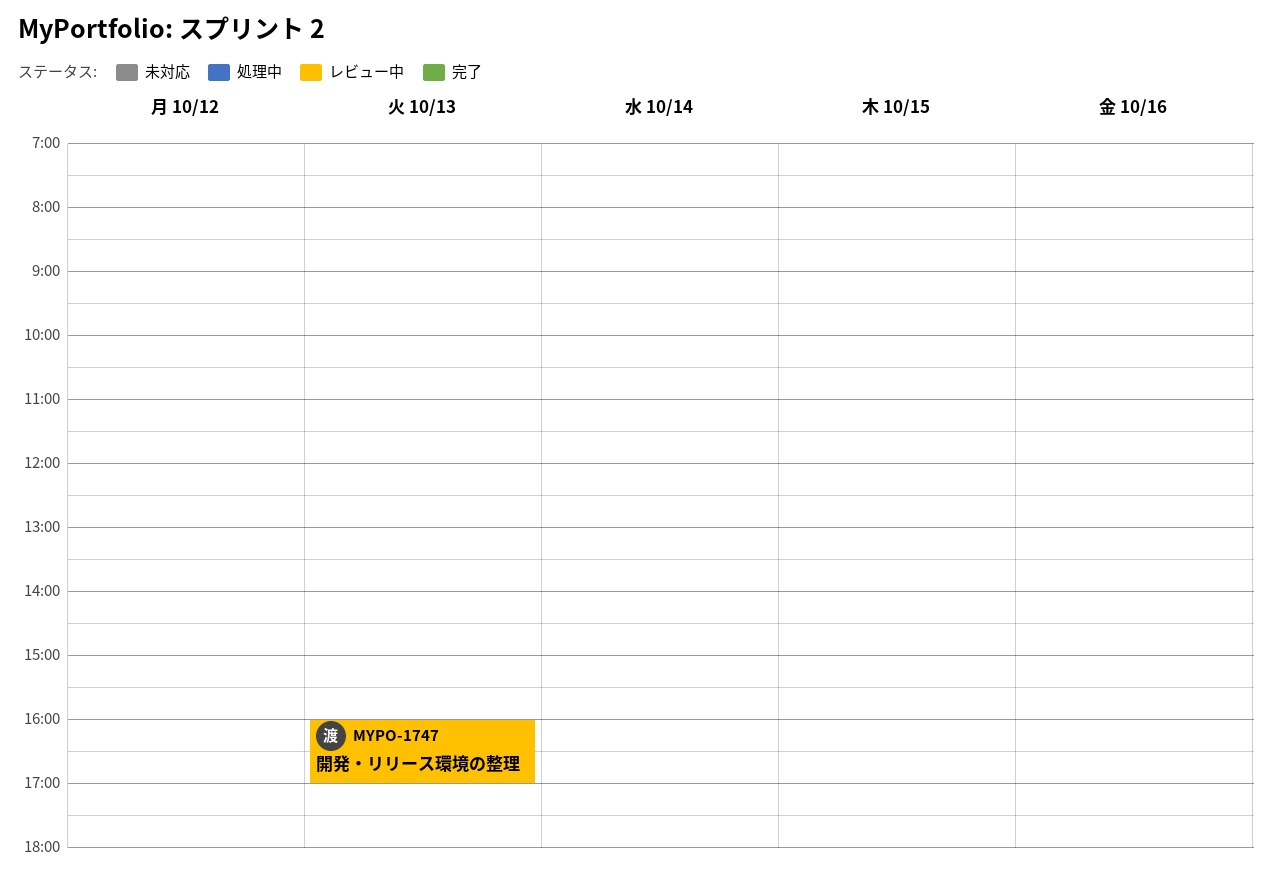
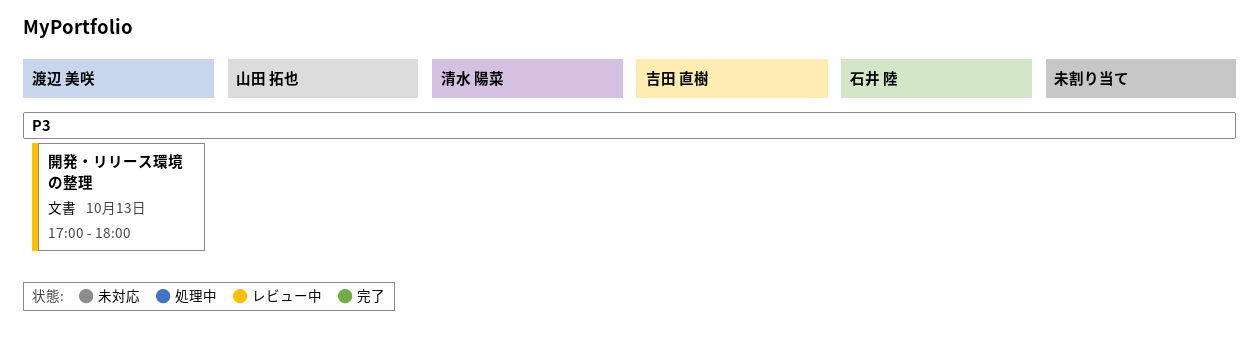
開発・リリース環境の整理, begins: 16:00 -> 17:00
開発・リリース環境の整理, ends: 17:00 -> 18:00

